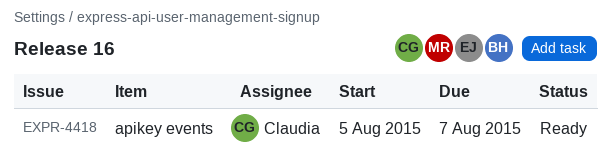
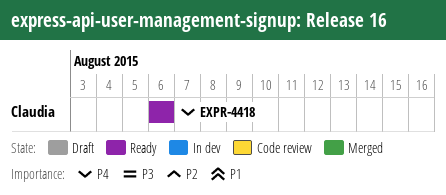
EXPR-4418, start: Aug 5 -> Aug 6
EXPR-4418, due: Aug 7 -> Aug 6

